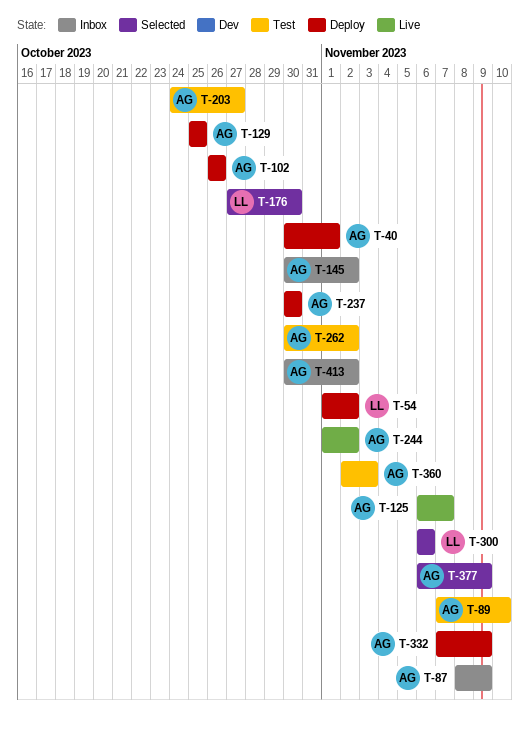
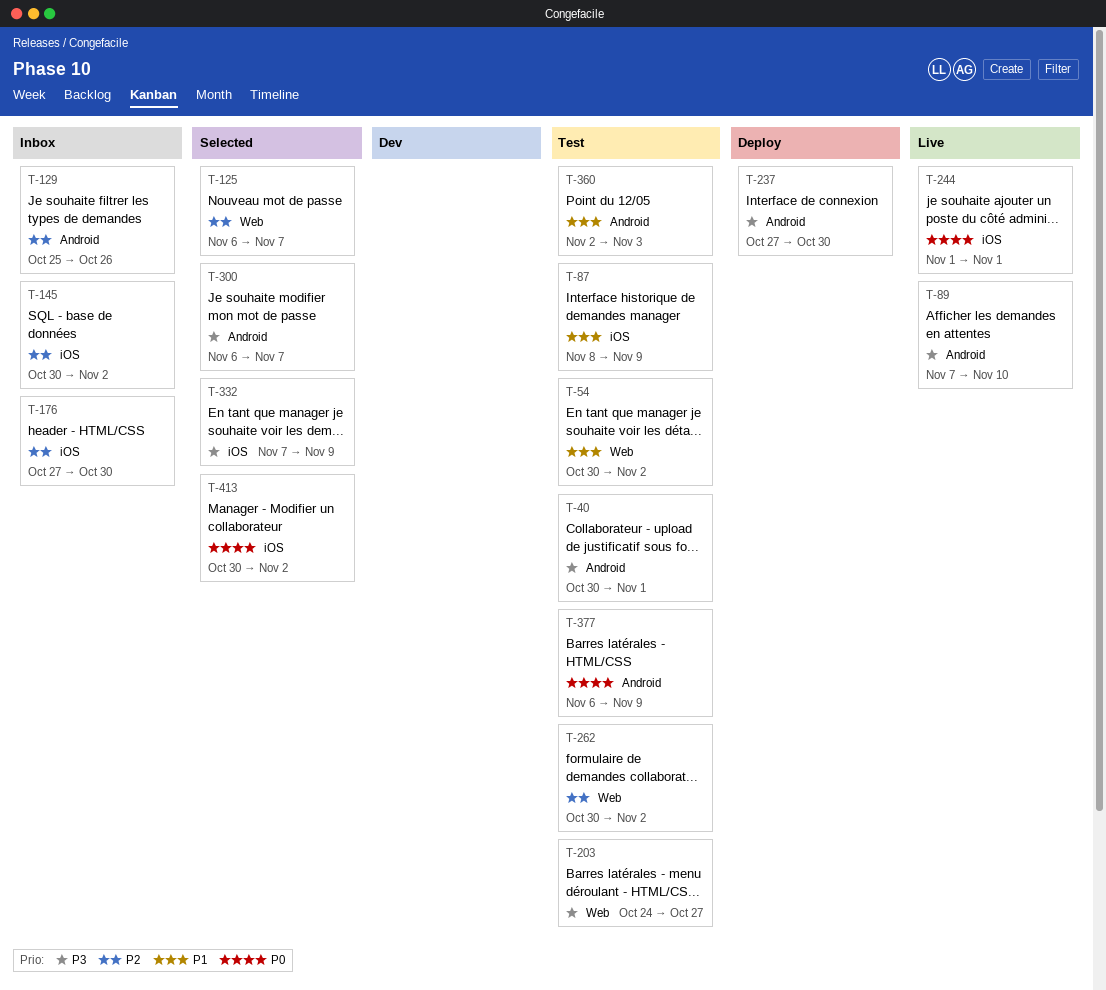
T-40, status: Deploy -> Test
T-54, status: Deploy -> Test
T-54, start: Nov 1 -> Oct 30
T-87, status: Inbox -> Test
T-89, status: Test -> Live
T-102: present -> none
T-125, status: Live -> Selected
T-129, status: Deploy -> Inbox
T-129, due: Oct 25 -> Oct 26
T-176, status: Selected -> Inbox
T-237, start: Oct 30 -> Oct 27
T-244, due: Nov 2 -> Nov 1
T-300, due: Nov 6 -> Nov 7
T-332, status: Deploy -> Selected
T-377, status: Selected -> Test
T-413, status: Inbox -> Selected

